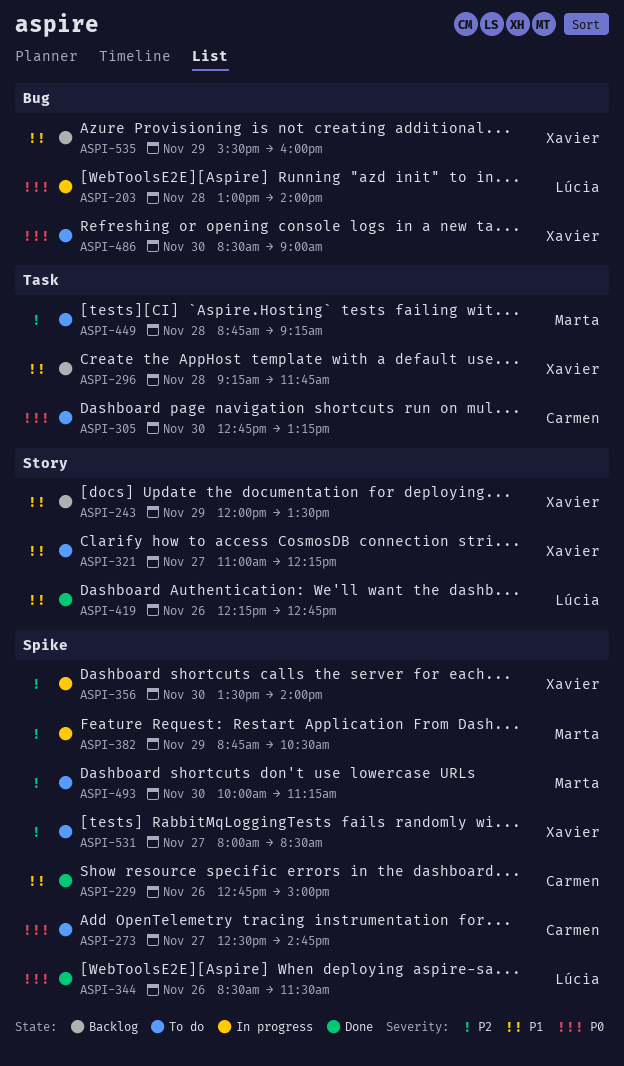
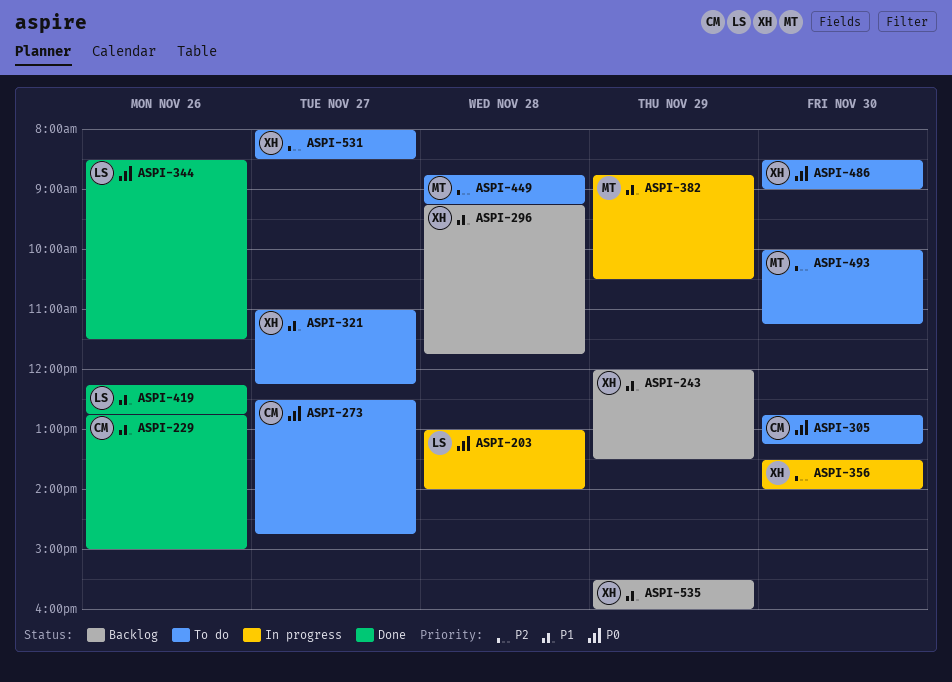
ASPI-382, priority: P2 -> P1

